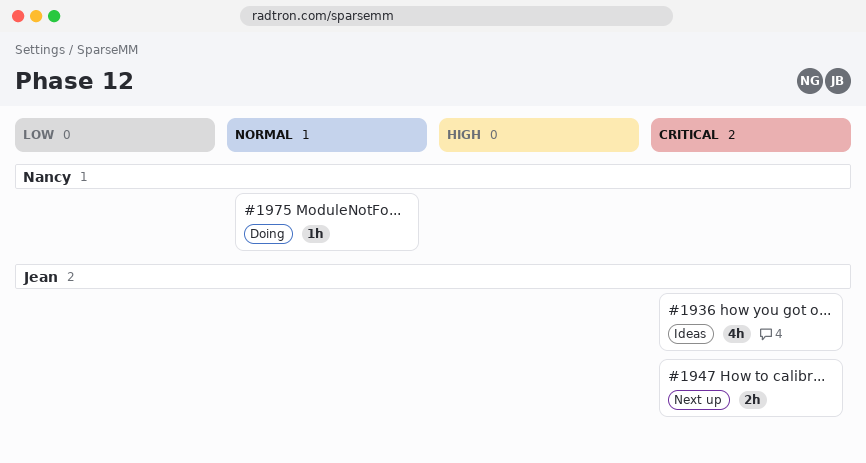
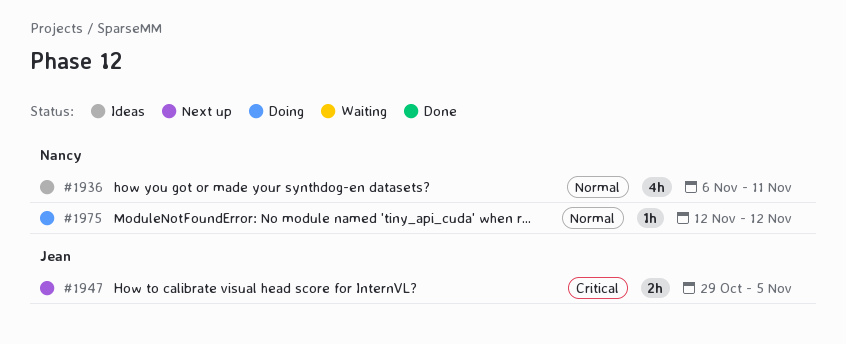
#1936, owner: Jean -> Nancy
#1936, priority: Critical -> Normal

